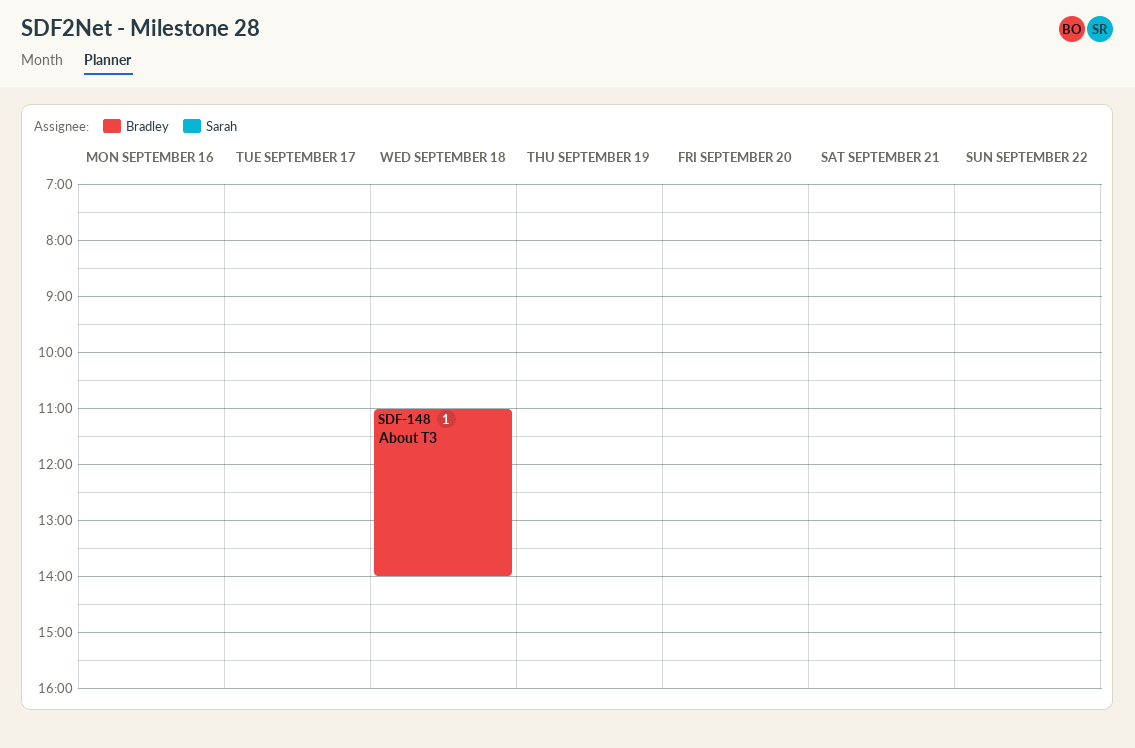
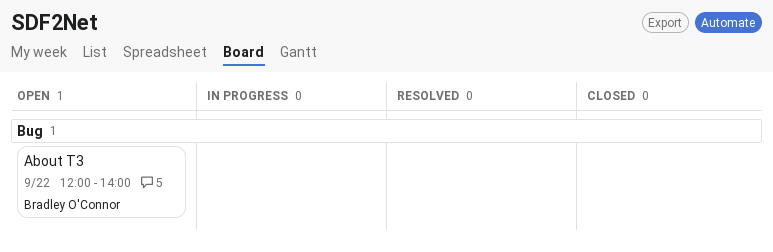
About T3, day: Sep 18 -> Sep 22
About T3, begins: 11:00 -> 12:00

